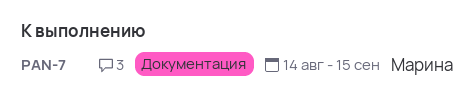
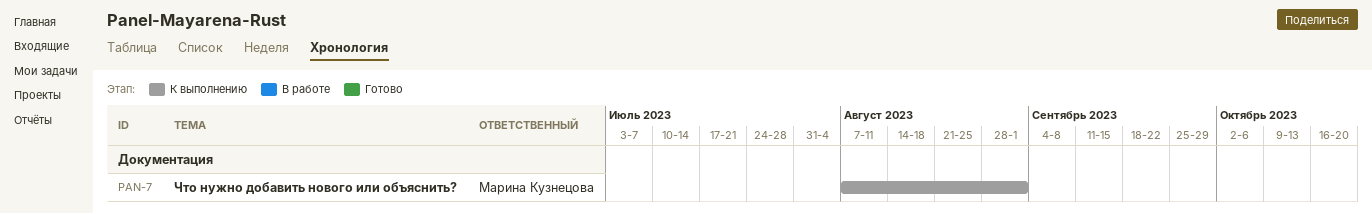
PAN-7, start: Aug 14 -> Aug 7
PAN-7, due: Sep 15 -> Sep 1

